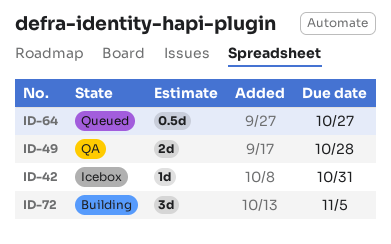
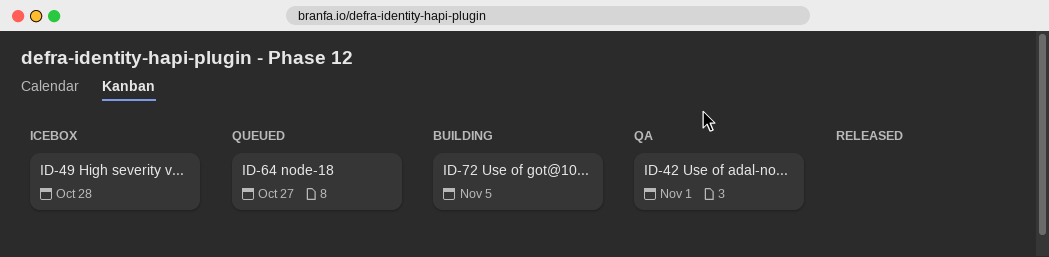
ID-42, status: Icebox -> QA
ID-42, due: Oct 31 -> Nov 1
ID-49, status: QA -> Icebox

